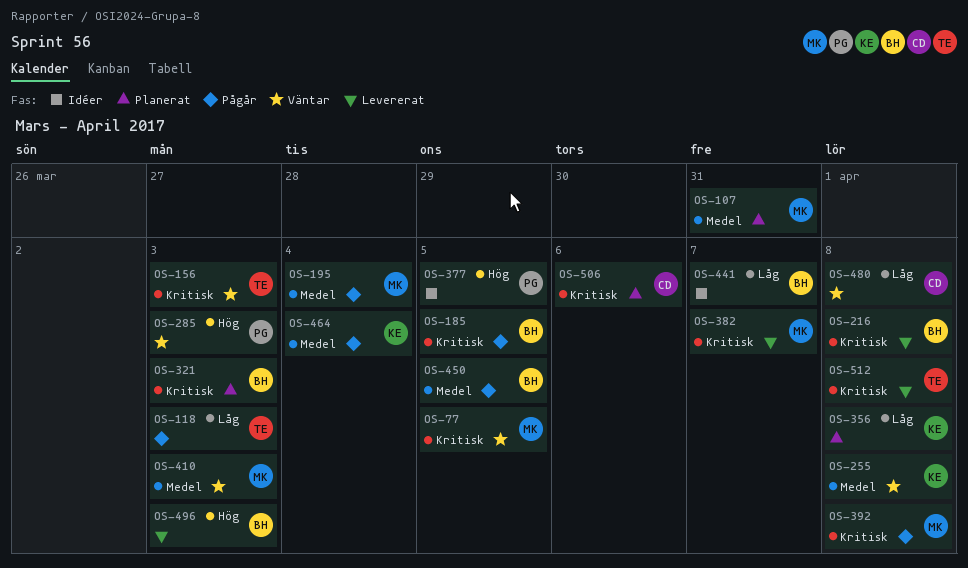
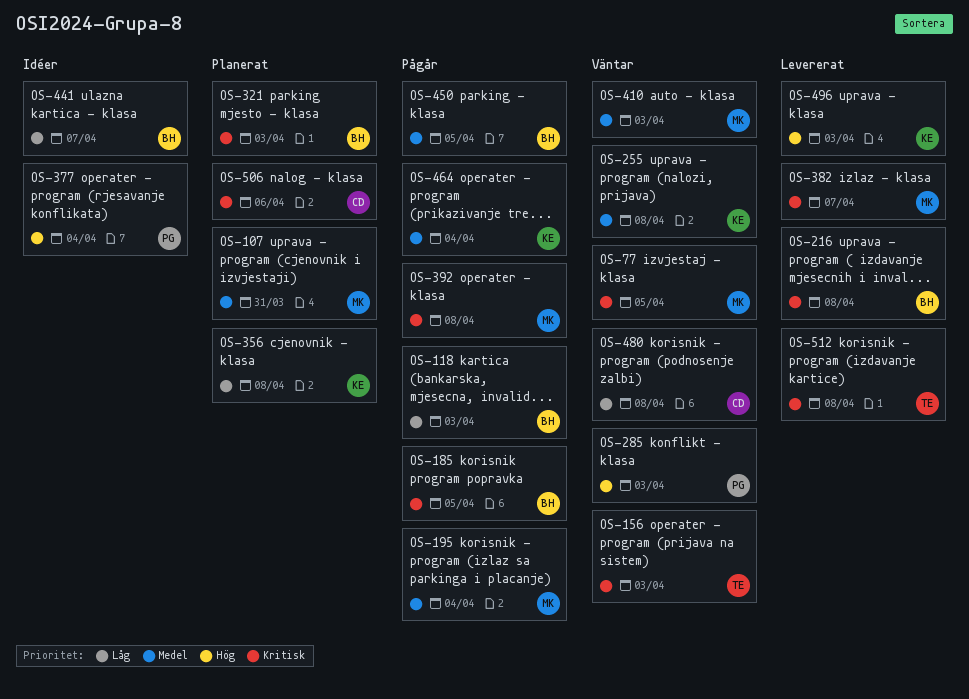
OS-118, owner: TE -> BH
OS-377, due: Apr 5 -> Apr 4
OS-496, owner: BH -> KE

